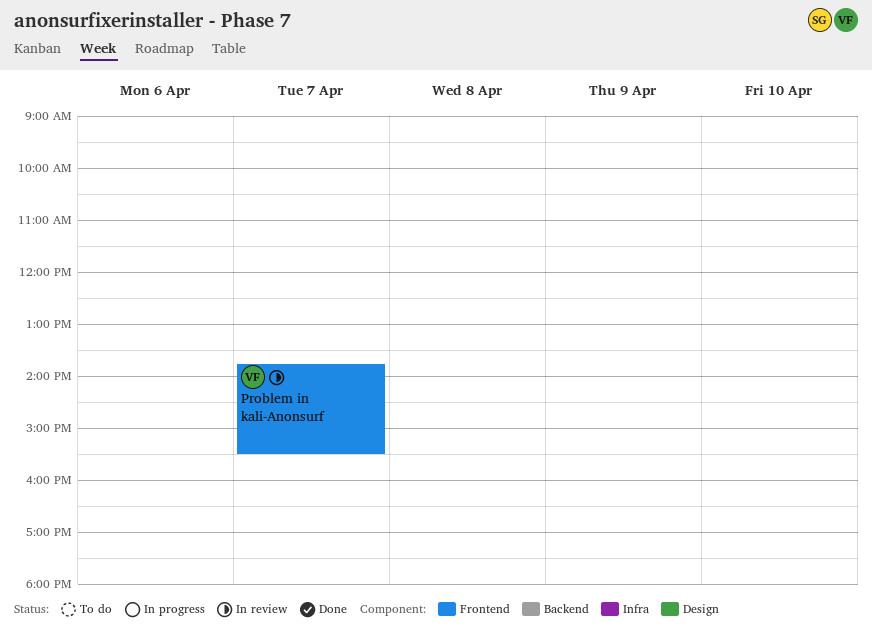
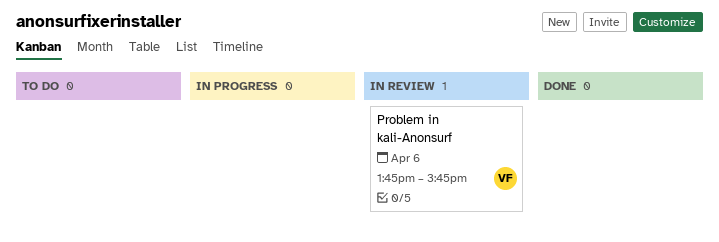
Problem in kali-Anonsurf, day: Apr 7 -> Apr 6
Problem in kali-Anonsurf, ends: 15:30 -> 15:45

